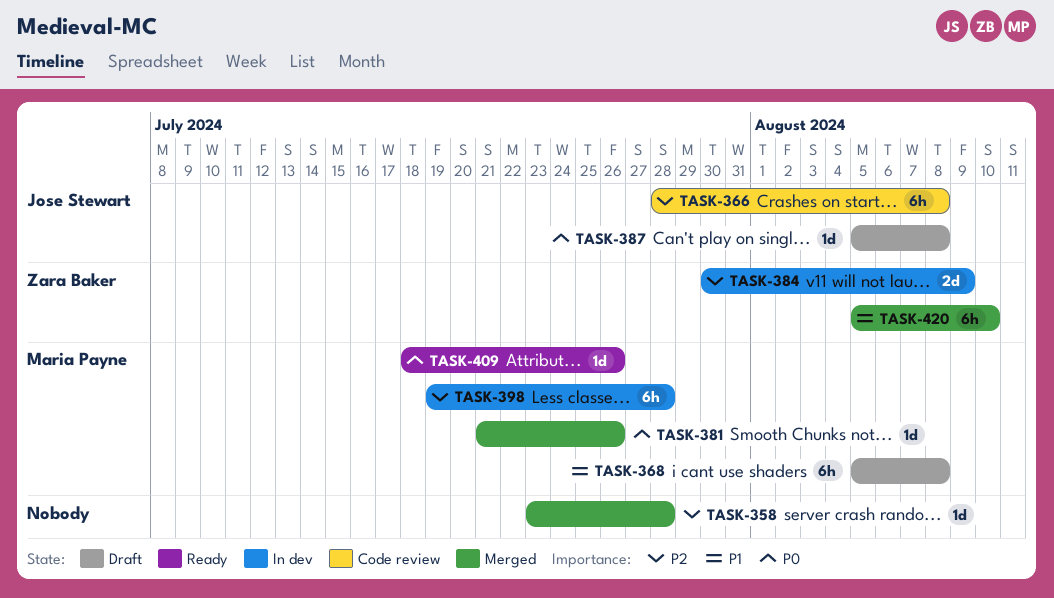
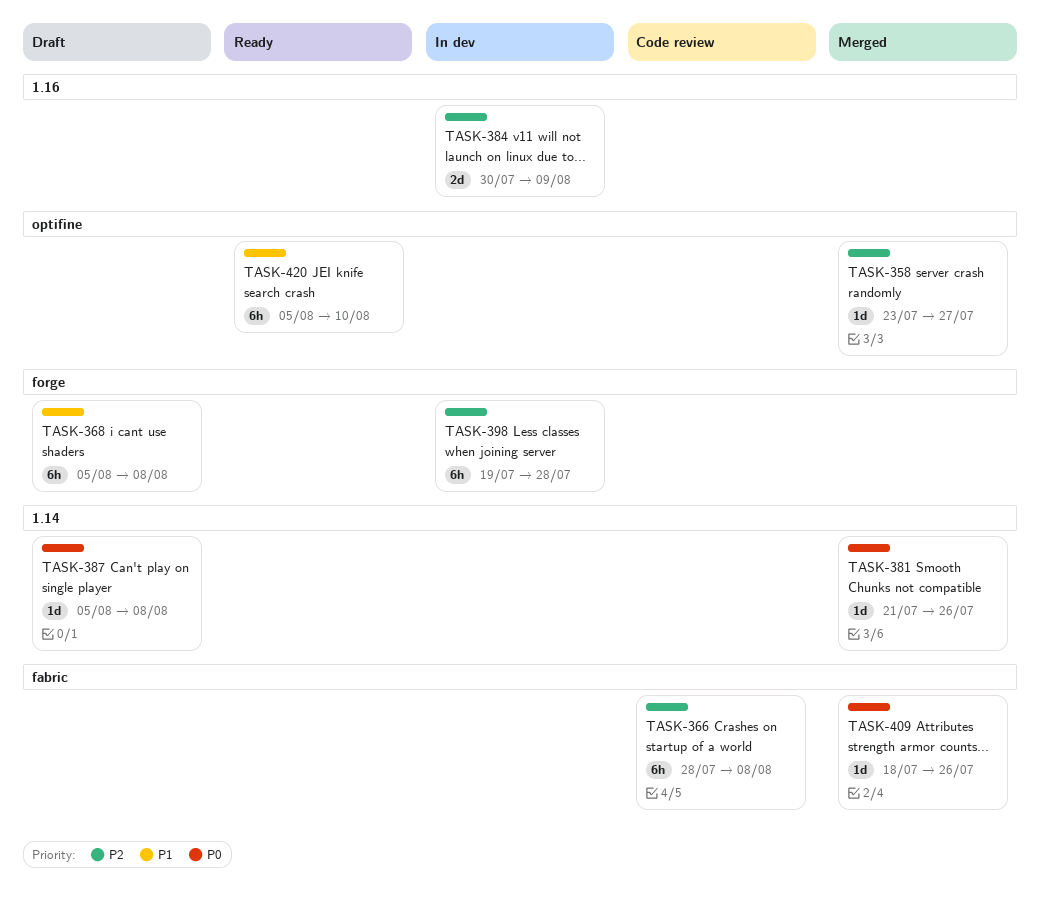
TASK-358, due: Jul 28 -> Jul 27
TASK-409, status: Ready -> Merged
TASK-420, status: Merged -> Ready

